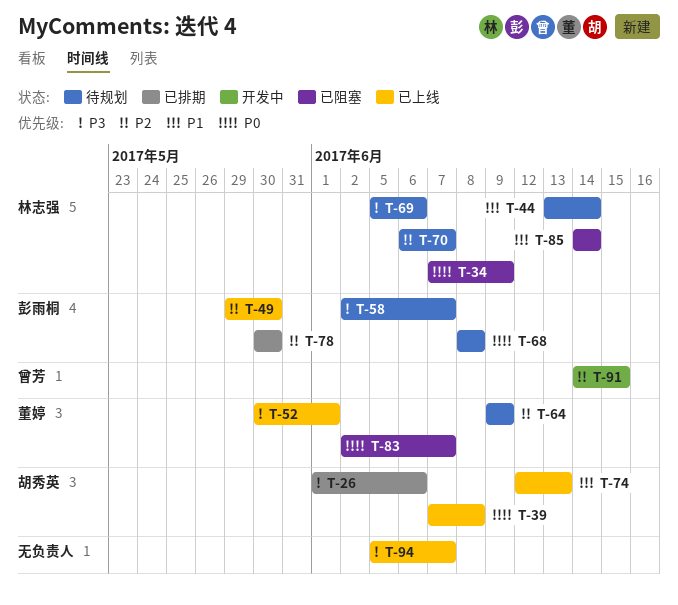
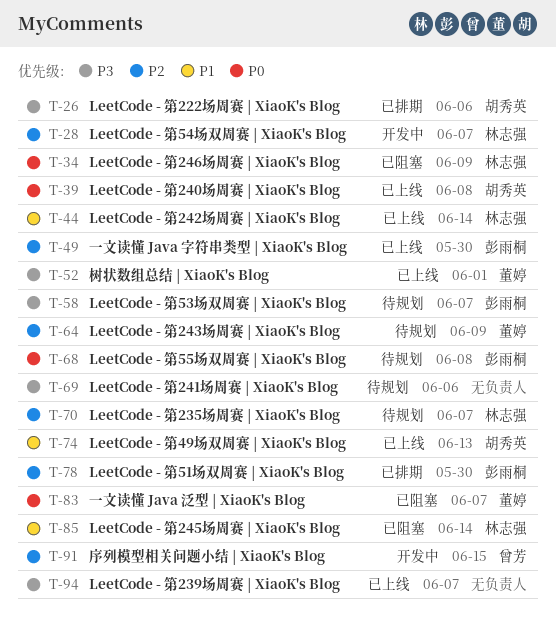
T-28: none -> present
T-44, status: 待规划 -> 已上线
T-69, owner: 林志强 -> none

